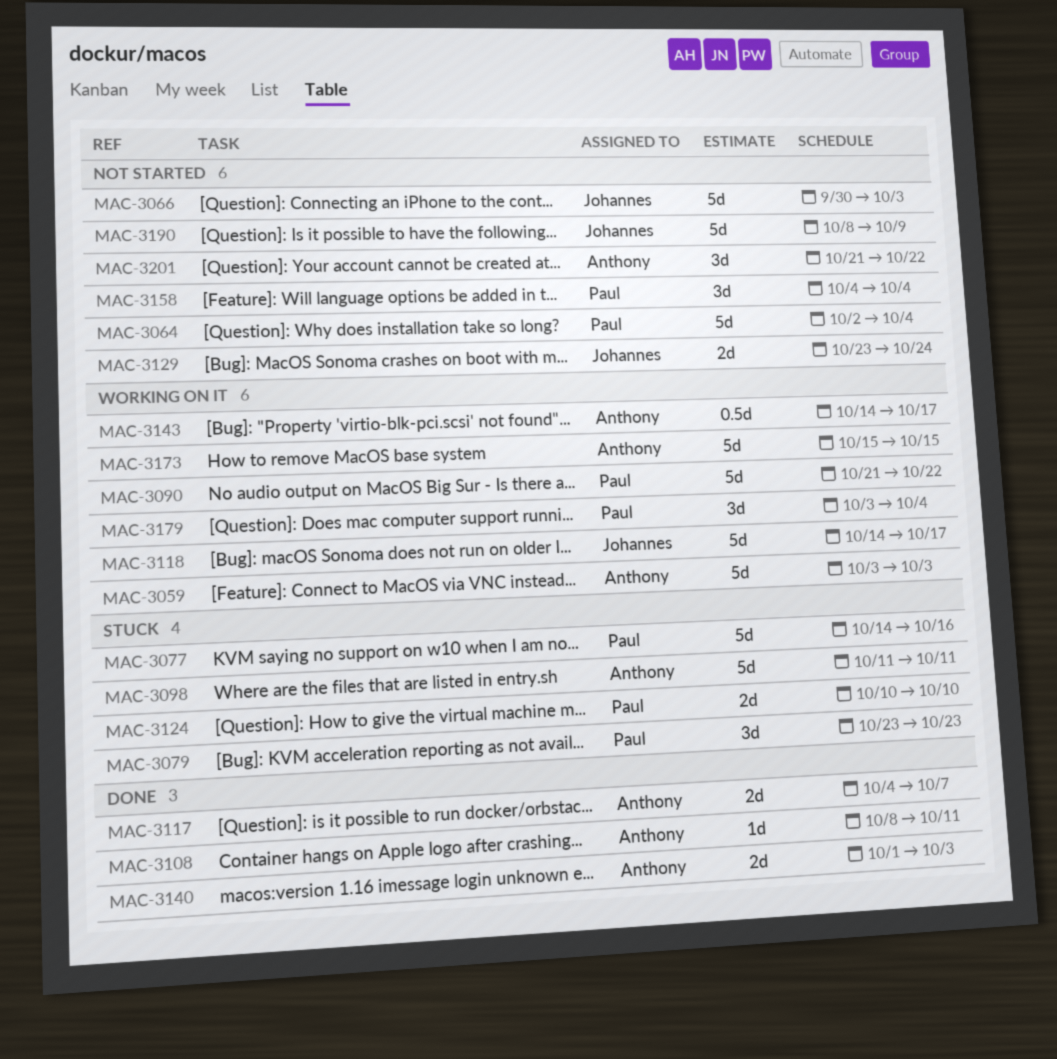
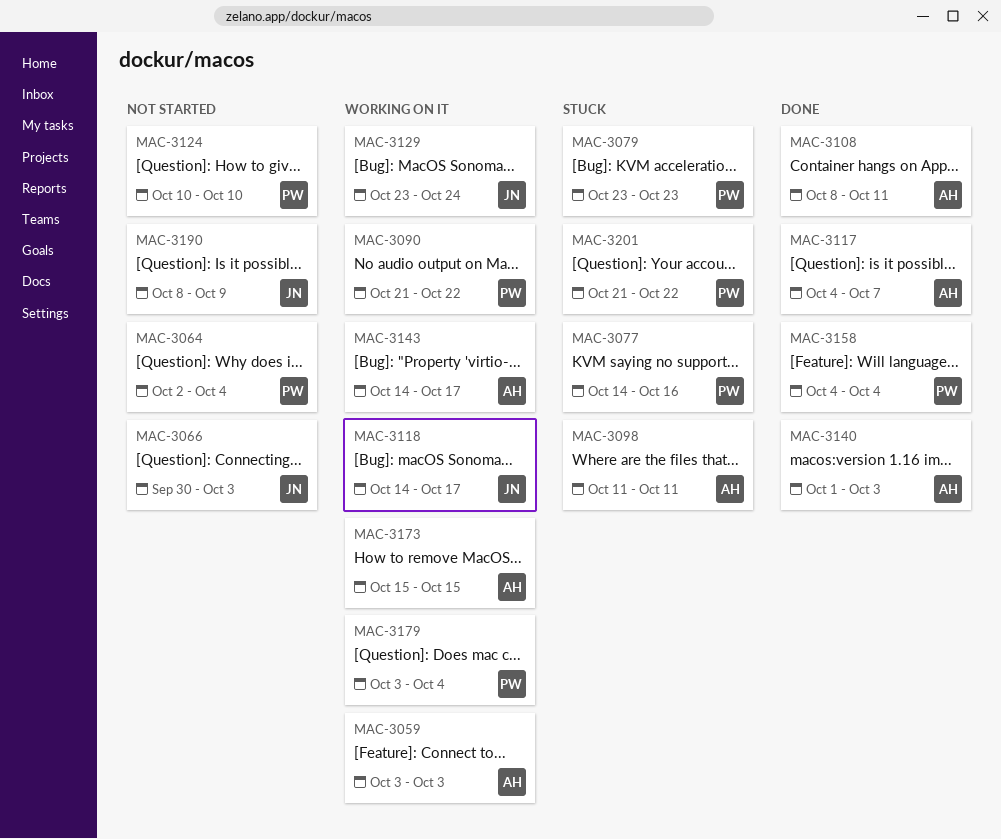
MAC-3124, status: Stuck -> Not started
MAC-3129, status: Not started -> Working on it
MAC-3158, status: Not started -> Done
MAC-3201, status: Not started -> Stuck
MAC-3201, owner: Anthony -> Paul

